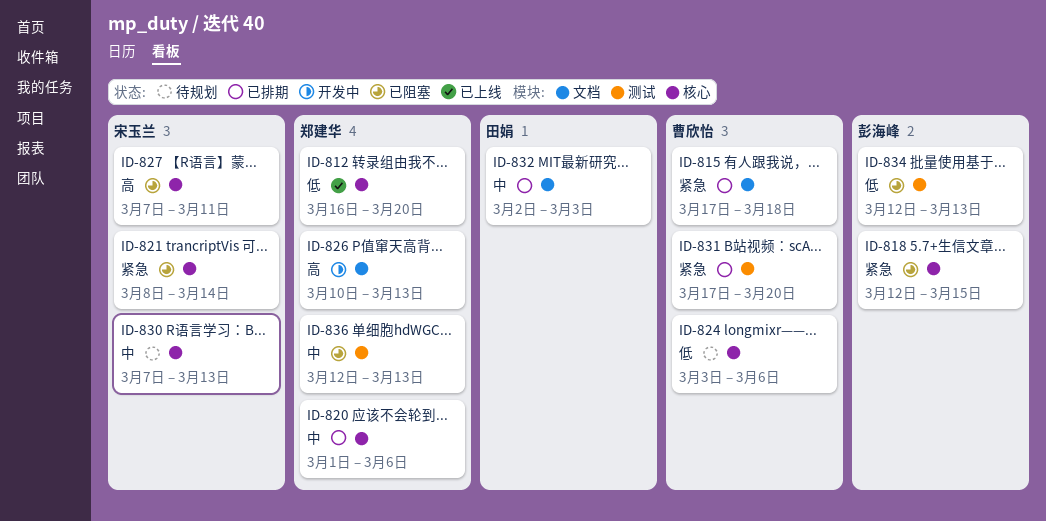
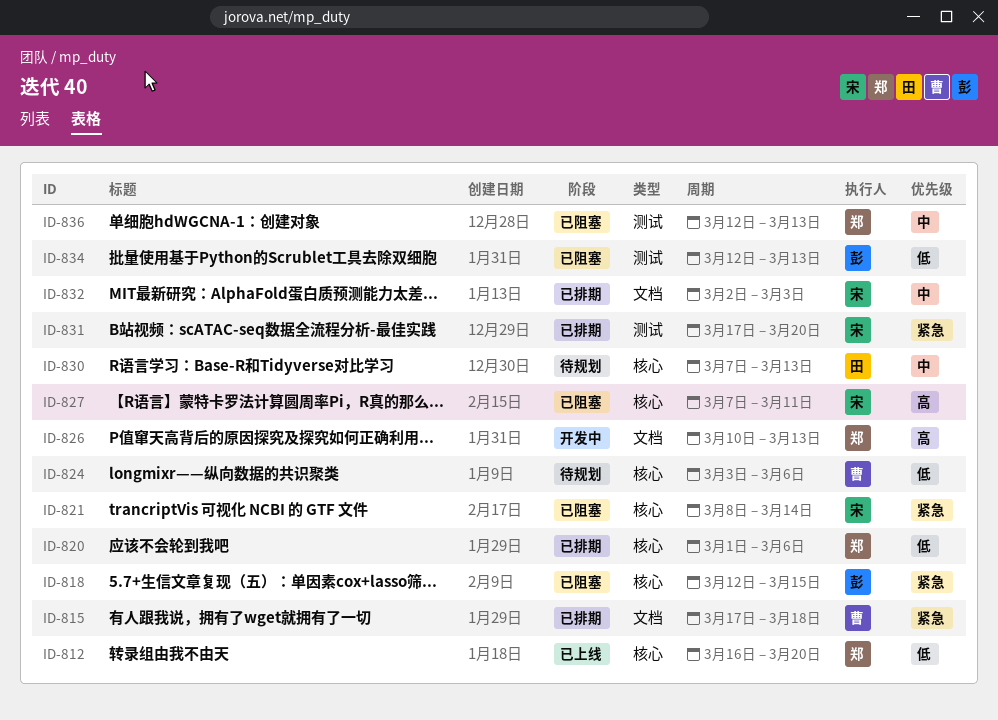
ID-820, priority: 中 -> 低
ID-830, owner: 宋玉兰 -> 田娟
ID-831, owner: 曹欣怡 -> 宋玉兰
ID-832, owner: 田娟 -> 宋玉兰

